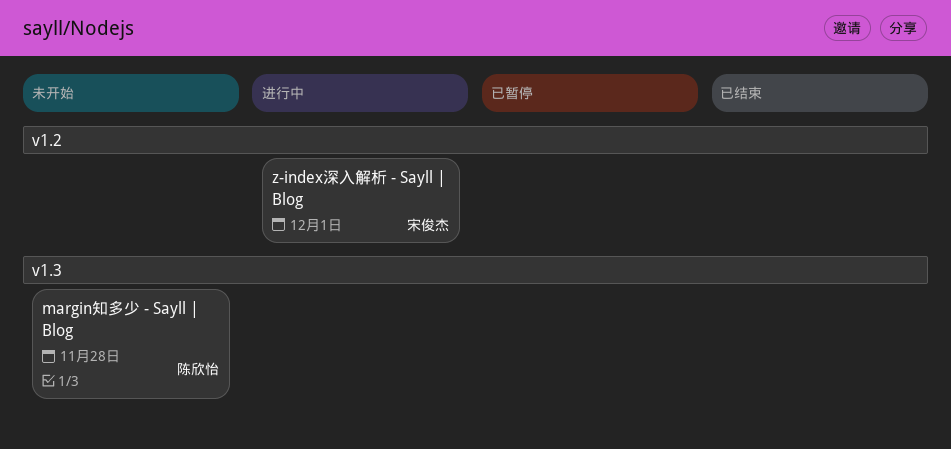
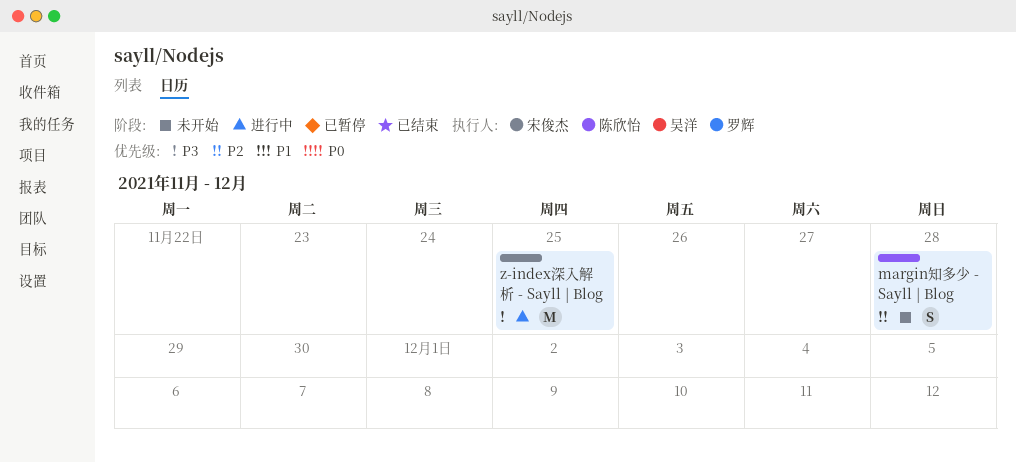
z-index深入解析 - Sayll | Blog, due: Dec 1 -> Nov 25

